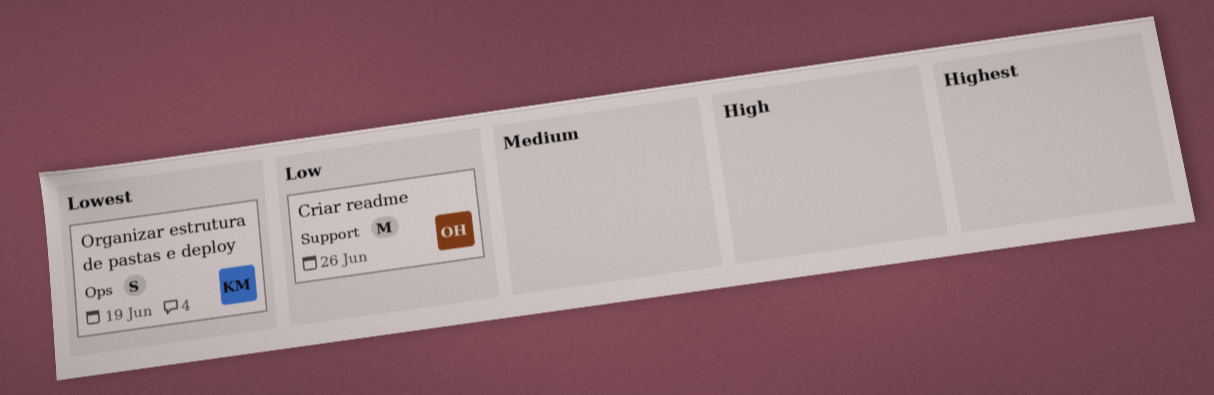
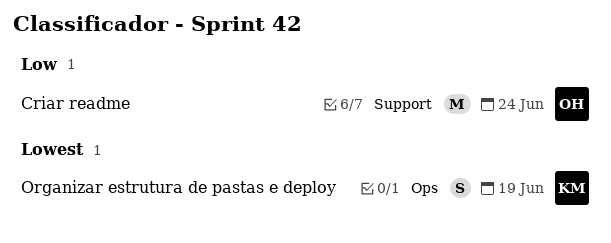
Criar readme, due: Jun 26 -> Jun 24

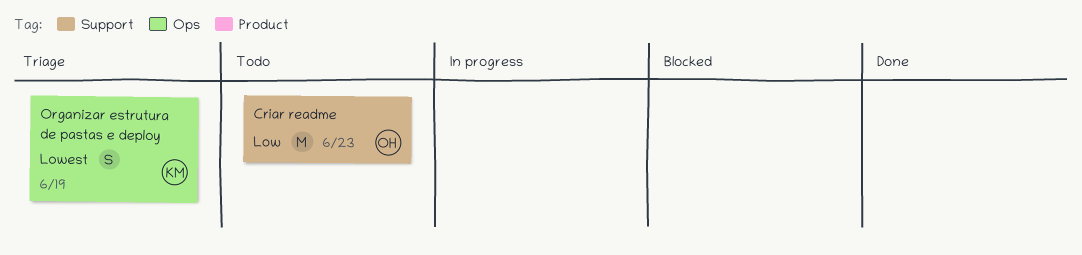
Criar readme, due: Jun 24 -> Jun 23

